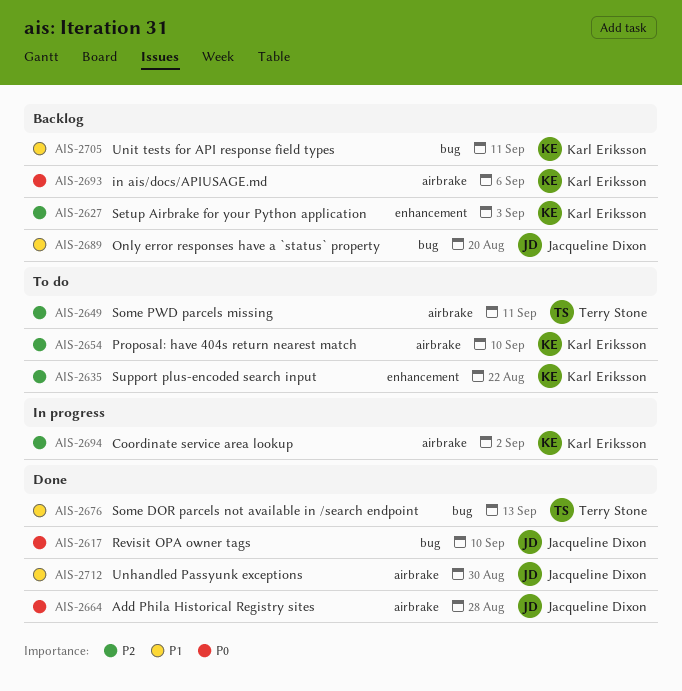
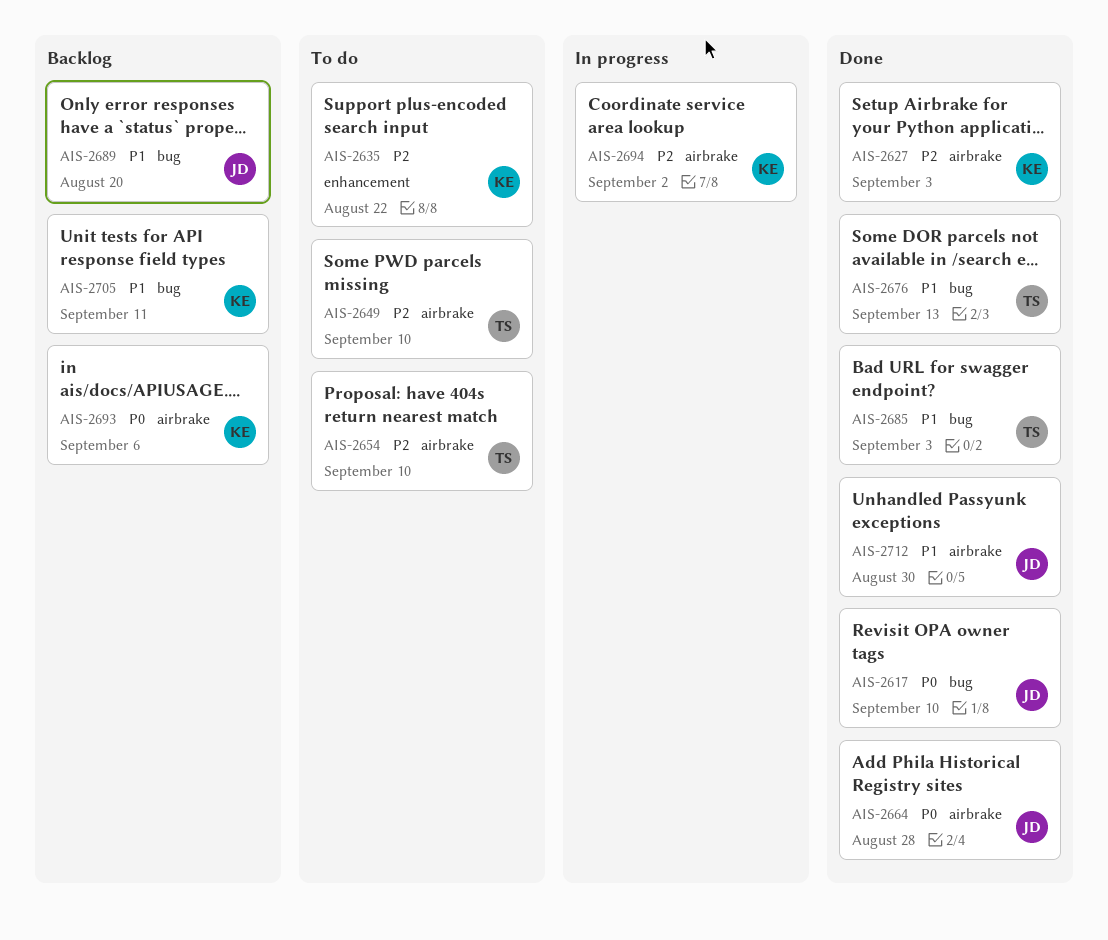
AIS-2627, status: Backlog -> Done
AIS-2627, label: enhancement -> airbrake
AIS-2649, due: Sep 11 -> Sep 10
AIS-2654, owner: Karl Eriksson -> Terry Stone
AIS-2685: none -> present

